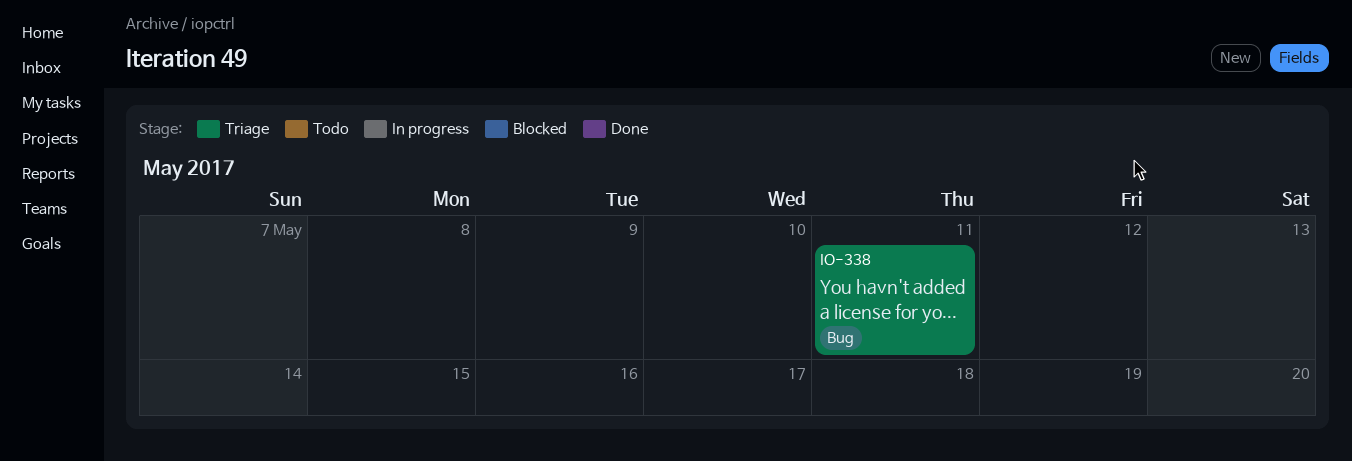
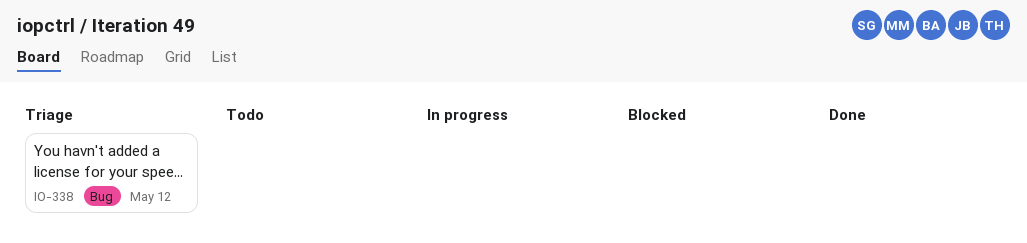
IO-338, due: May 11 -> May 12

